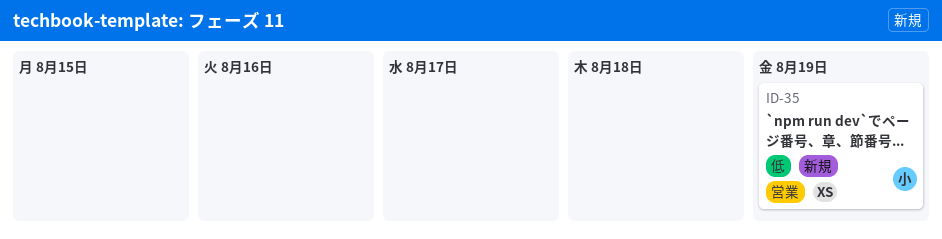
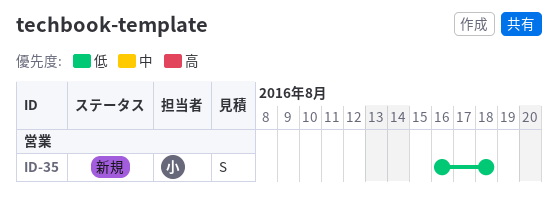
ID-35, estimate: XS -> S
ID-35, due: Aug 19 -> Aug 18

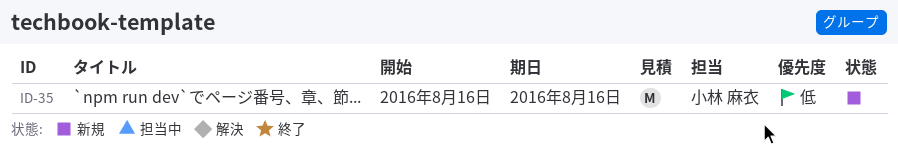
ID-35, estimate: S -> M
ID-35, due: Aug 18 -> Aug 16

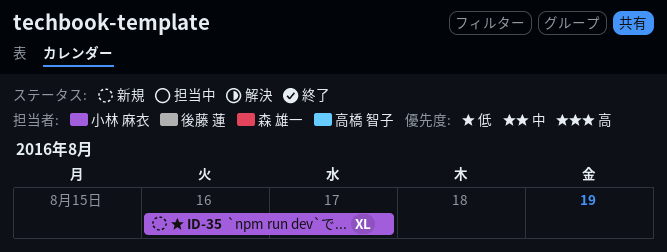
ID-35, estimate: M -> XL
ID-35, due: Aug 16 -> Aug 17

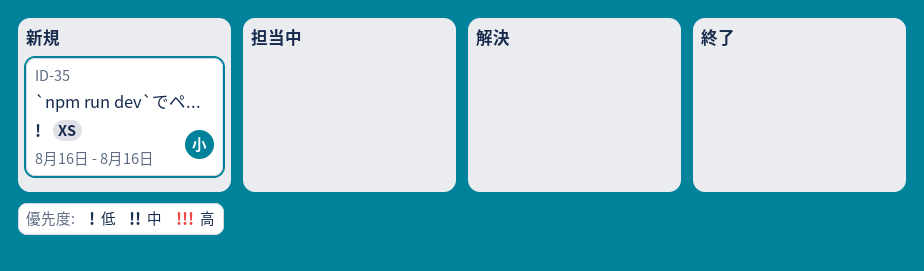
ID-35, estimate: XL -> XS
ID-35, due: Aug 17 -> Aug 16

